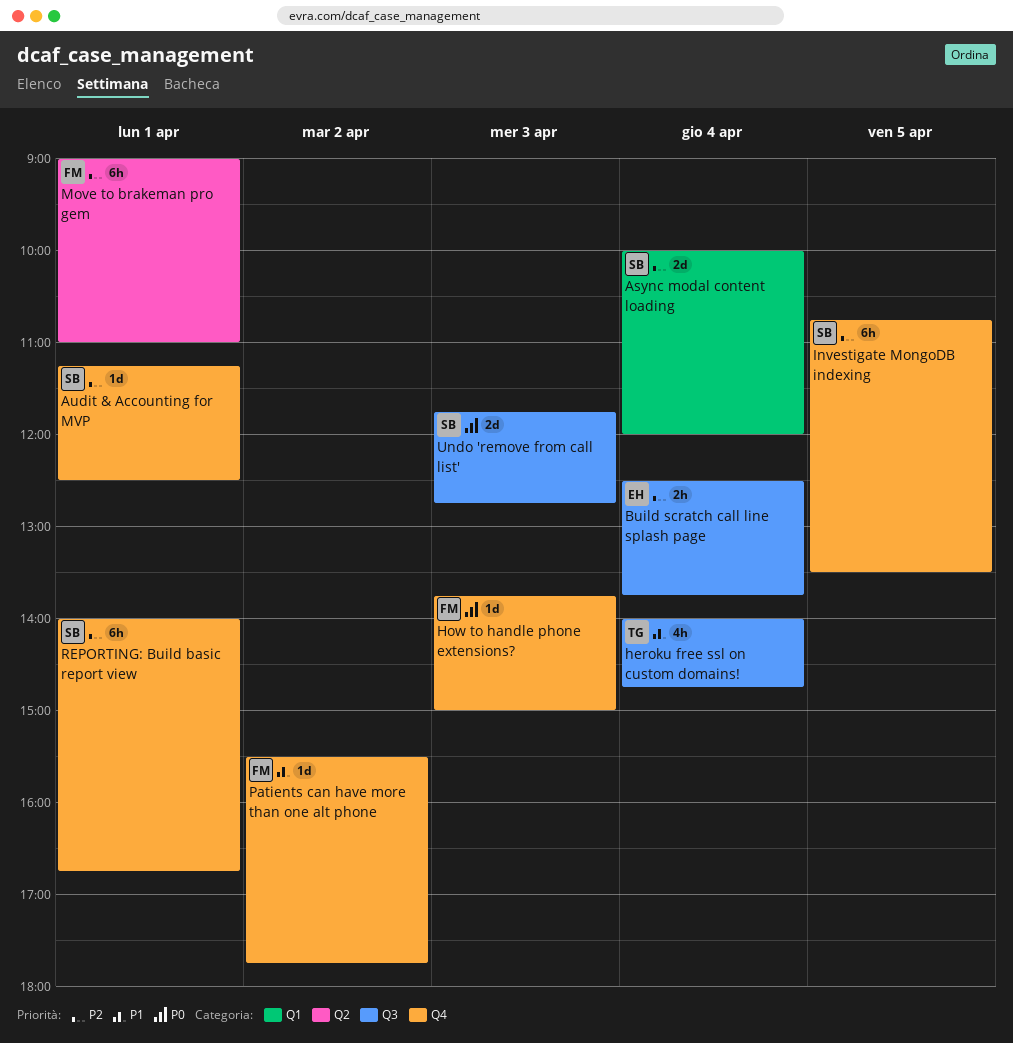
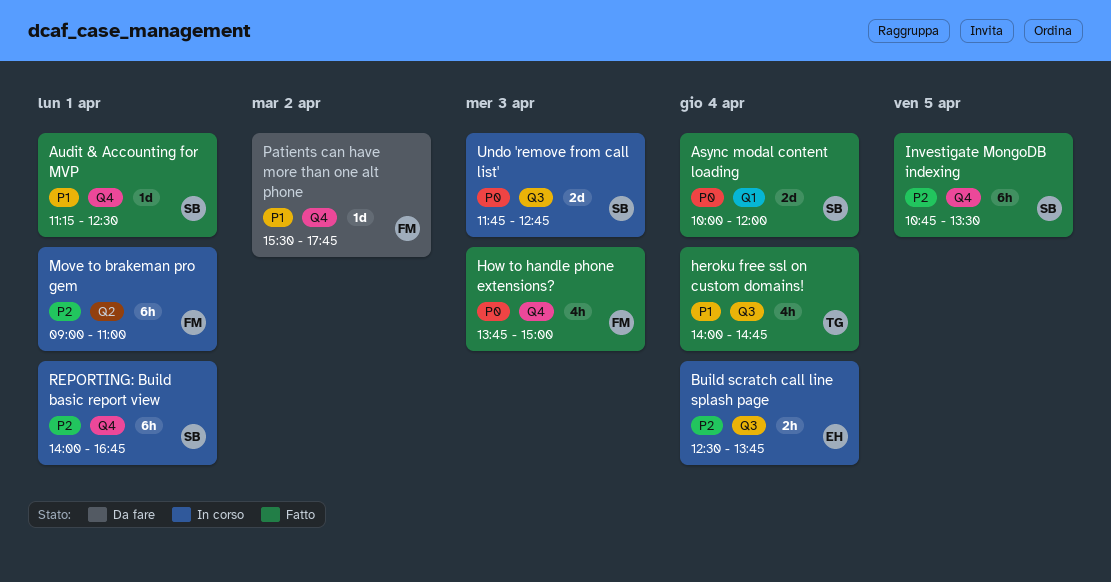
Async modal content loading, priority: P2 -> P0
Audit & Accounting for MVP, priority: P2 -> P1
How to handle phone extensions?, estimate: 1d -> 4h

